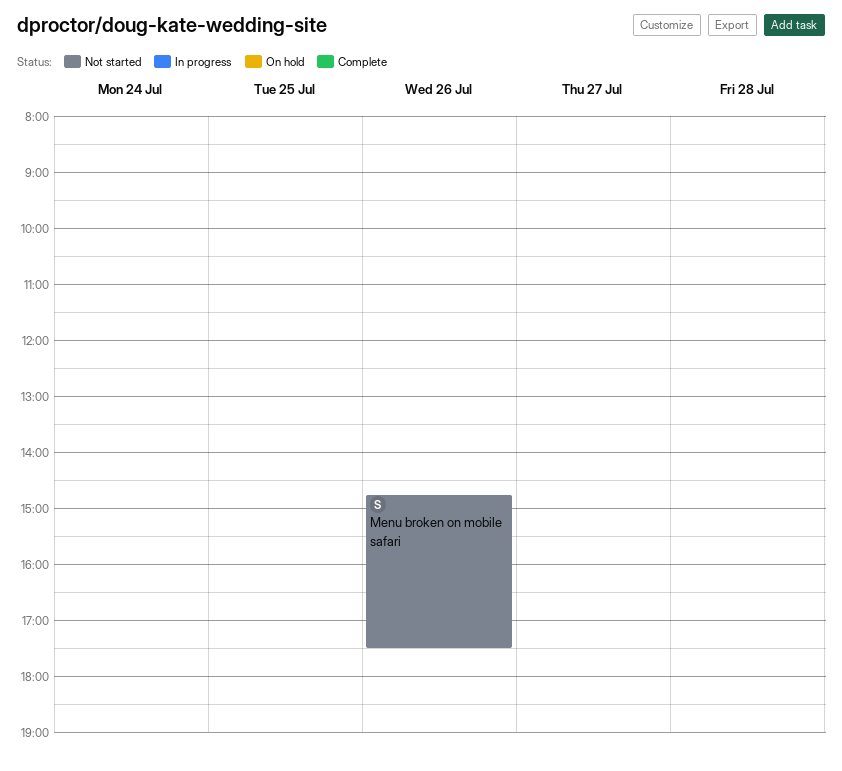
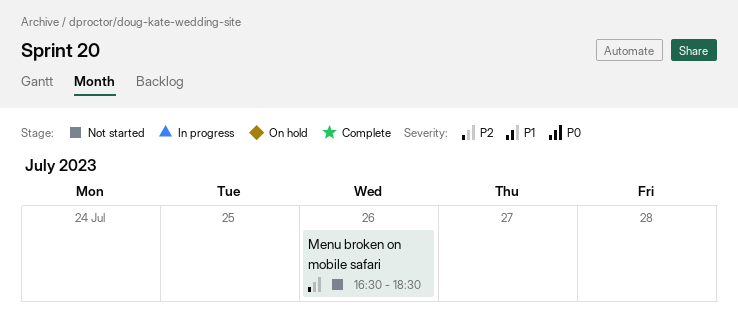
Menu broken on mobile safari, begins: 14:45 -> 16:30
Menu broken on mobile safari, ends: 17:30 -> 18:30

